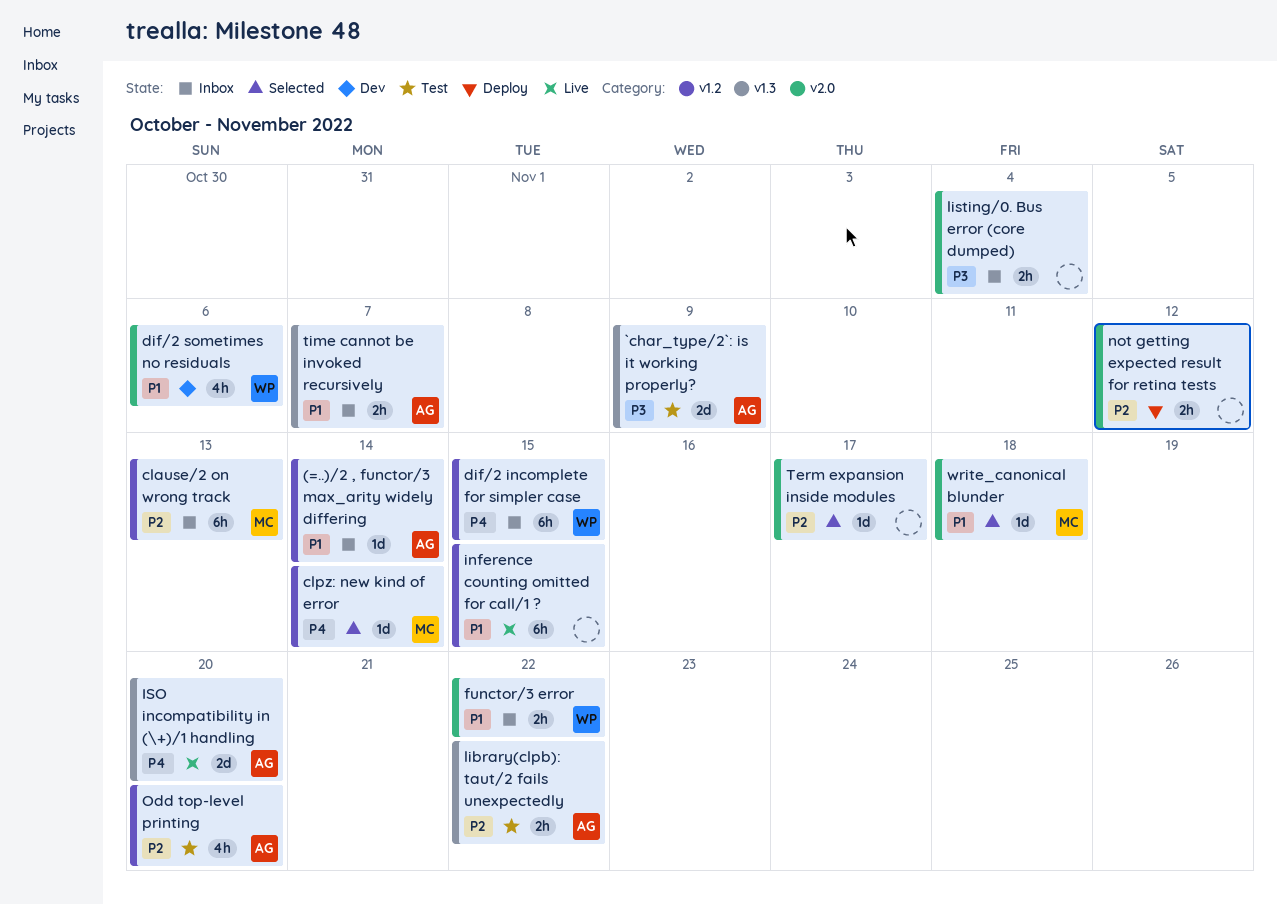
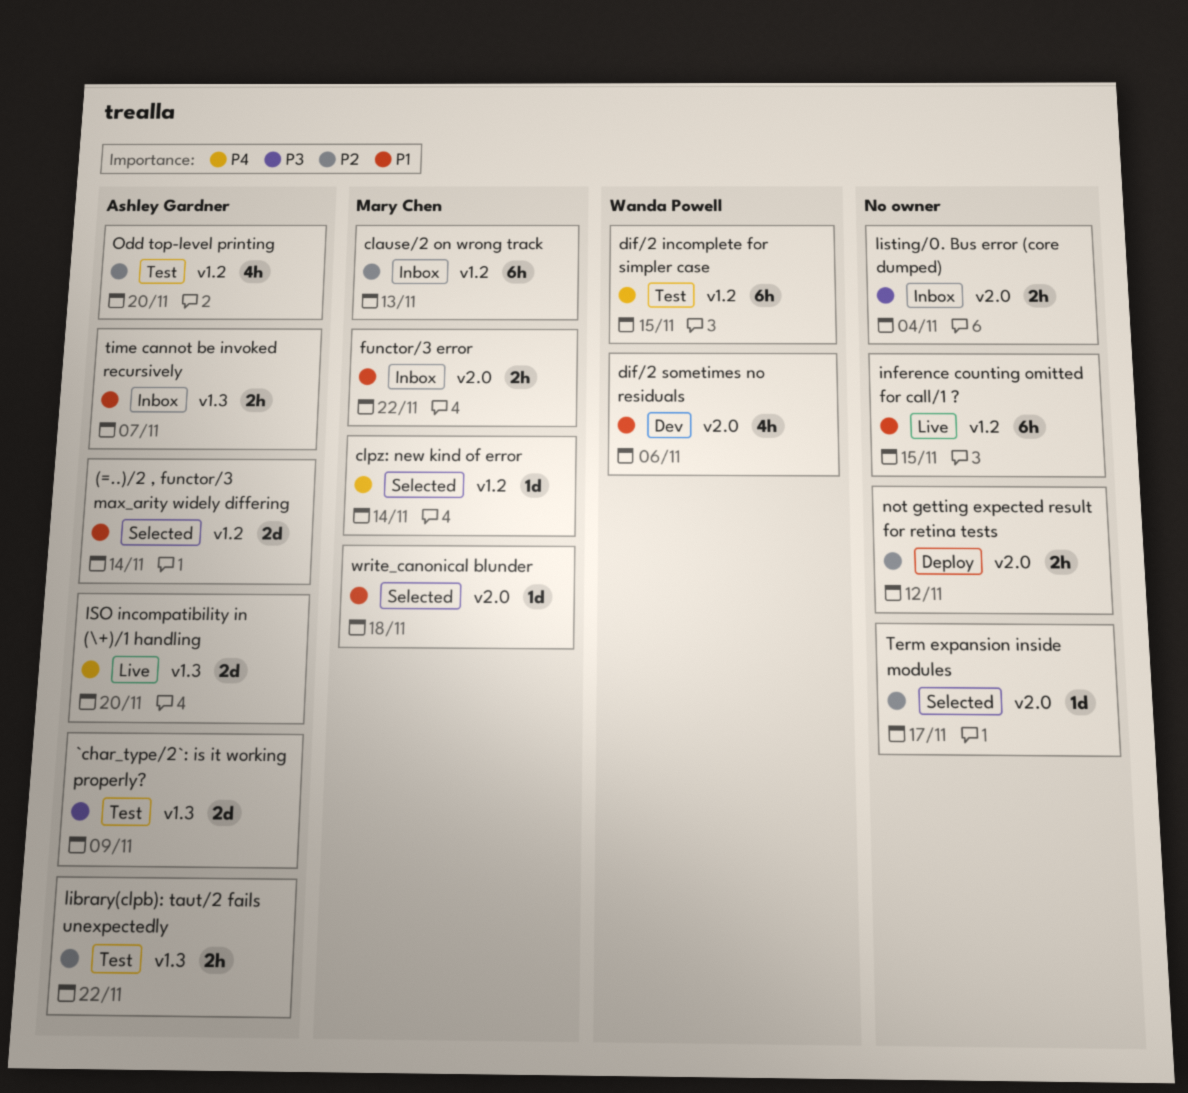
(=..)/2 , functor/3 max_arity widely differing, status: Inbox -> Selected
(=..)/2 , functor/3 max_arity widely differing, estimate: 1d -> 2d
dif/2 incomplete for simpler case, status: Inbox -> Test
functor/3 error, owner: Wanda Powell -> Mary Chen

